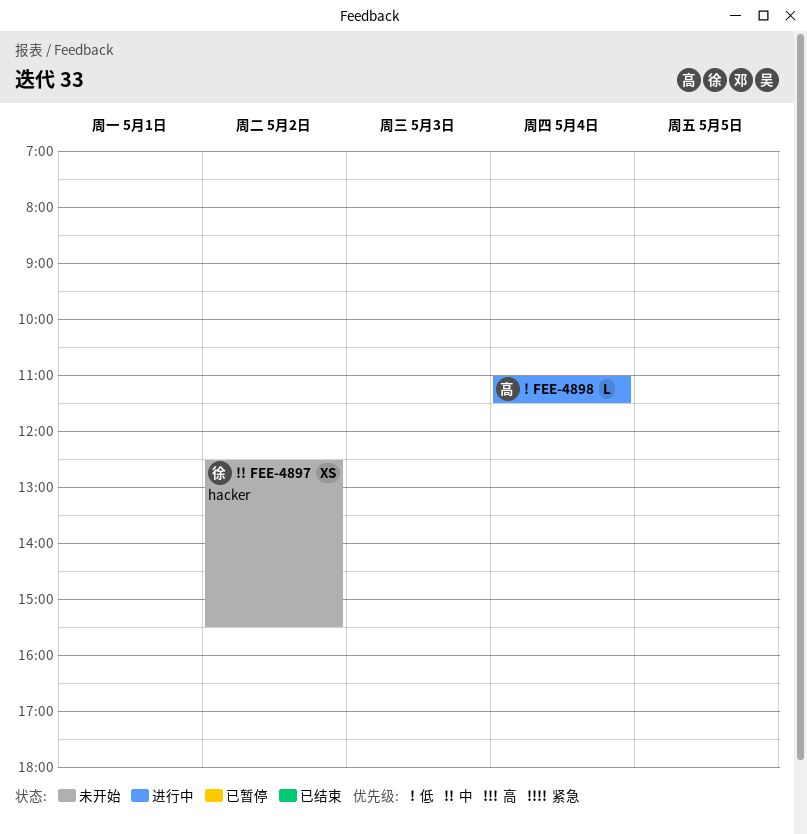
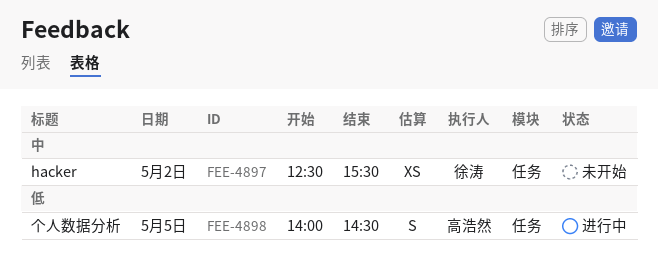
FEE-4898, estimate: L -> S
FEE-4898, day: May 4 -> May 5
FEE-4898, begins: 11:00 -> 14:00
FEE-4898, ends: 11:30 -> 14:30

